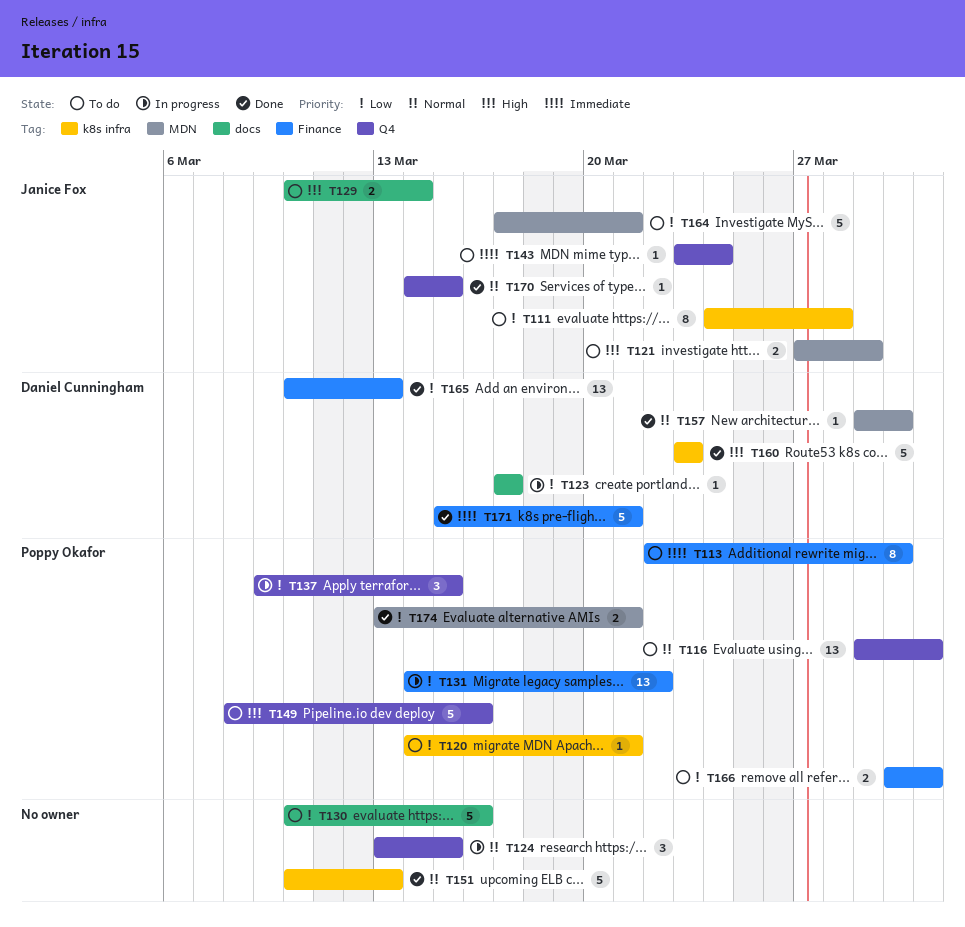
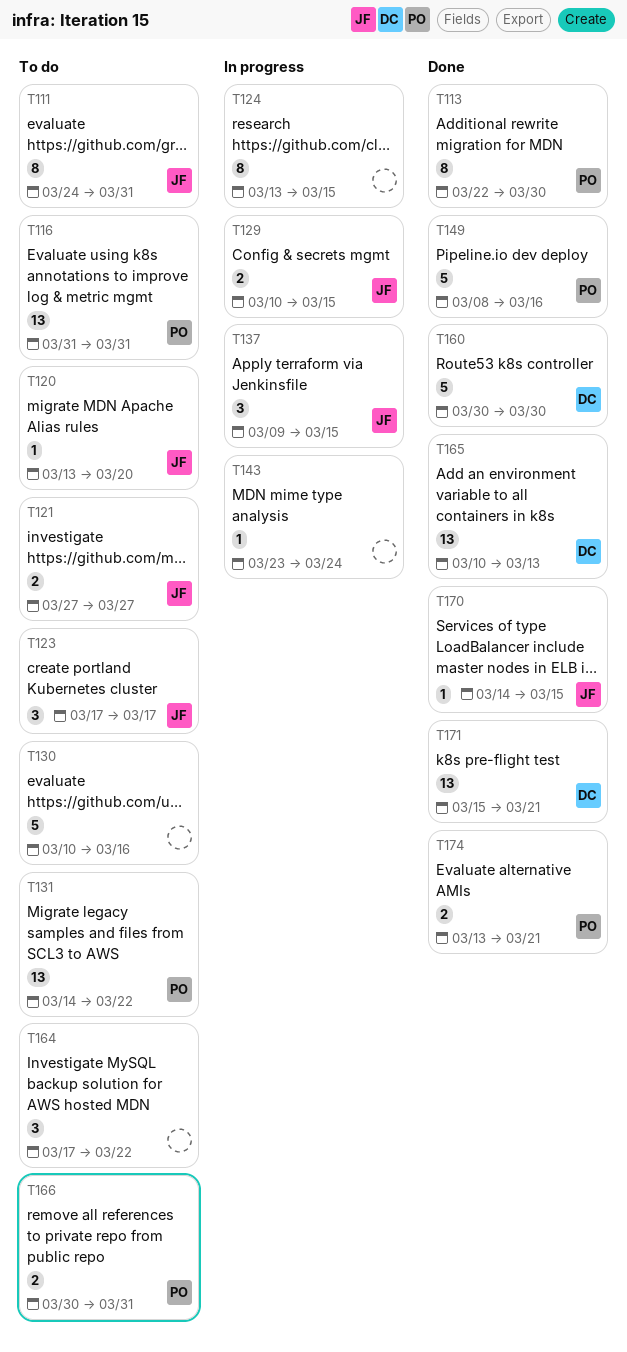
T111, due: Mar 28 -> Mar 31
T113, status: To do -> Done
T116, start: Mar 29 -> Mar 31
T120, owner: Poppy Okafor -> Janice Fox
T120, start: Mar 14 -> Mar 13
T120, due: Mar 21 -> Mar 20
T121, due: Mar 29 -> Mar 27
T123, status: In progress -> To do
T123, owner: Daniel Cunningham -> Janice Fox
T123, estimate: 1 -> 3
T124, estimate: 3 -> 8
T129, status: To do -> In progress
T129, due: Mar 14 -> Mar 15
T131, status: In progress -> To do
T137, owner: Poppy Okafor -> Janice Fox
T143, status: To do -> In progress
T143, owner: Janice Fox -> none
T149, status: To do -> Done
T151: present -> none
T157: present -> none
T160, start: Mar 23 -> Mar 30
T160, due: Mar 23 -> Mar 30
T164, owner: Janice Fox -> none
T164, estimate: 5 -> 3
T164, due: Mar 21 -> Mar 22
T171, estimate: 5 -> 13

